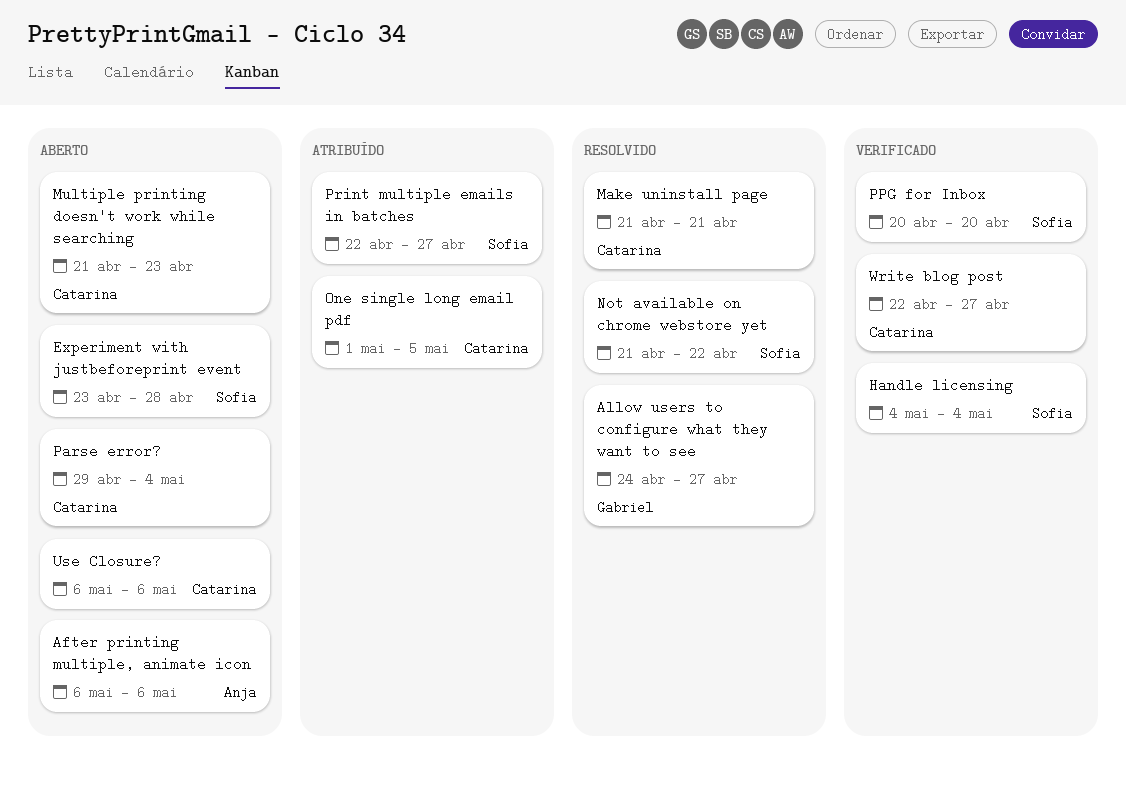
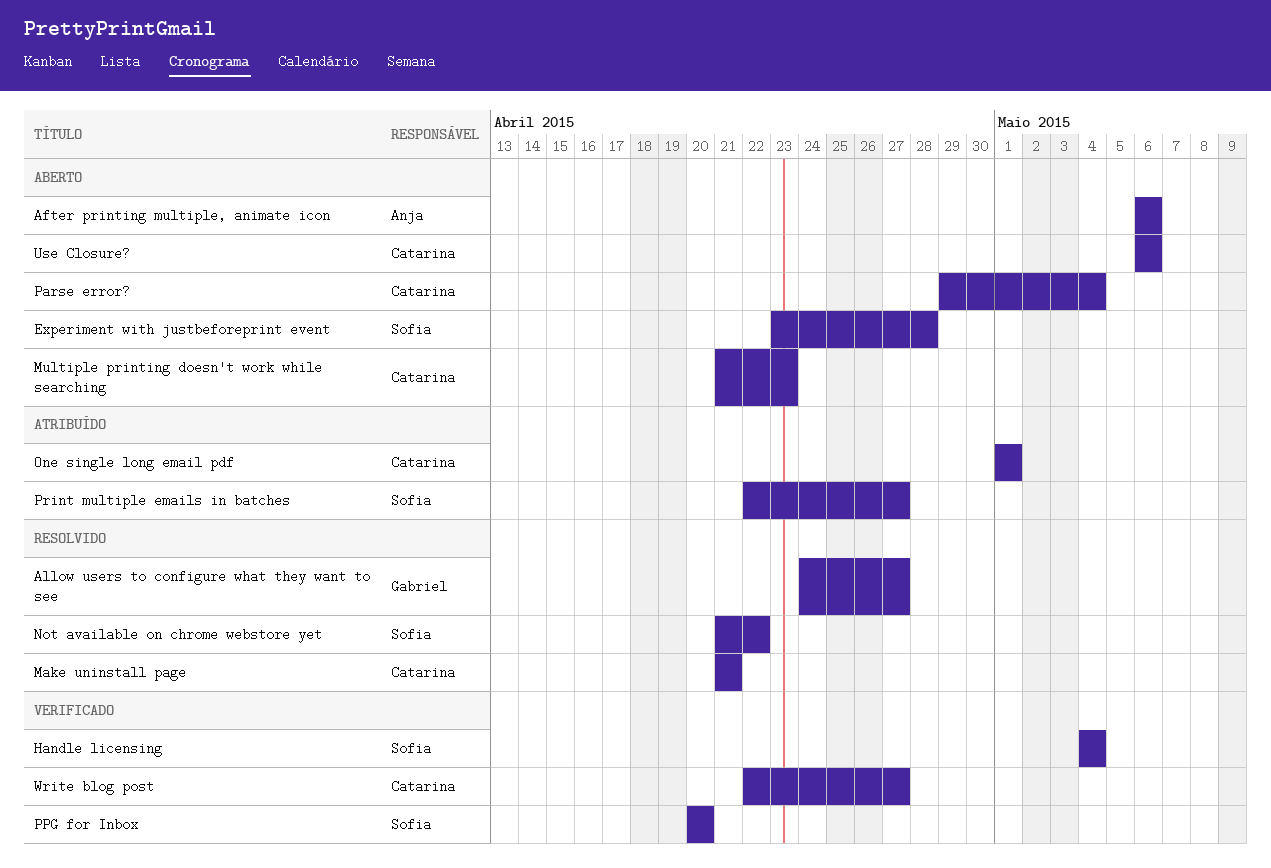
One single long email pdf, due: May 5 -> May 1

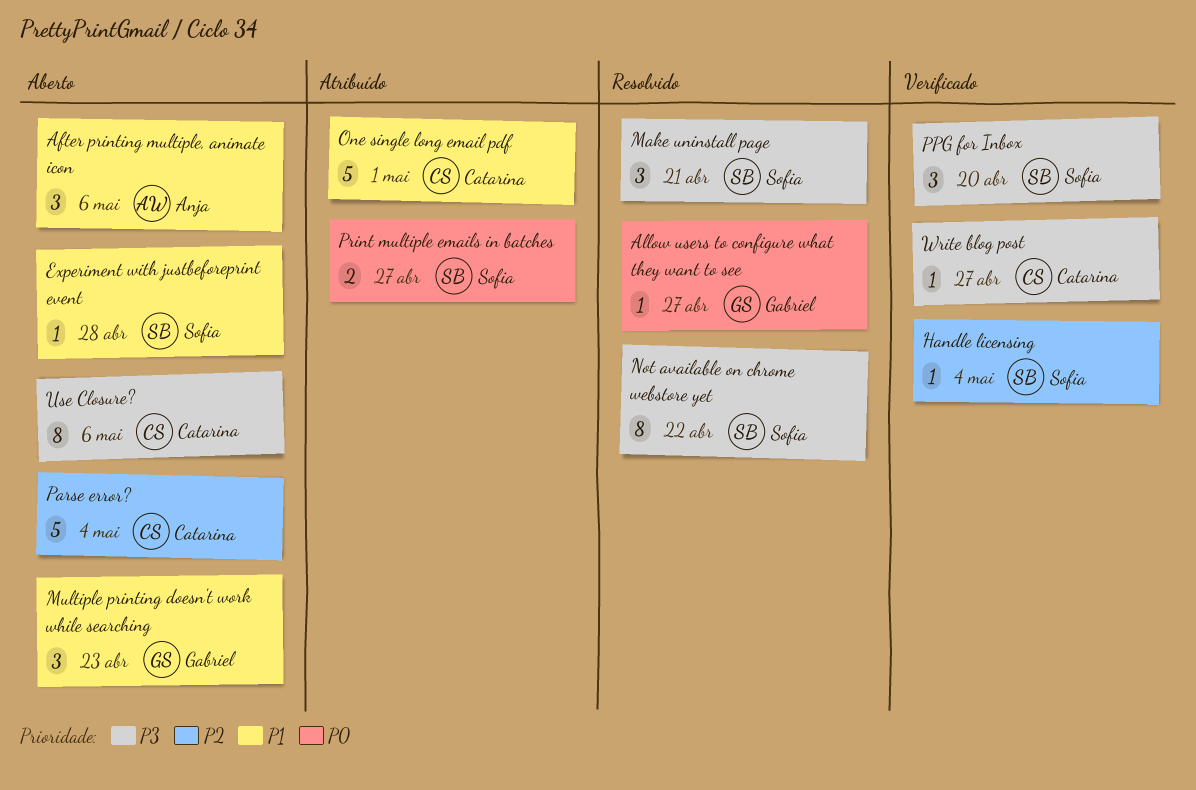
Make uninstall page, owner: Catarina -> Sofia
Multiple printing doesn't work while searching, owner: Catarina -> Gabriel

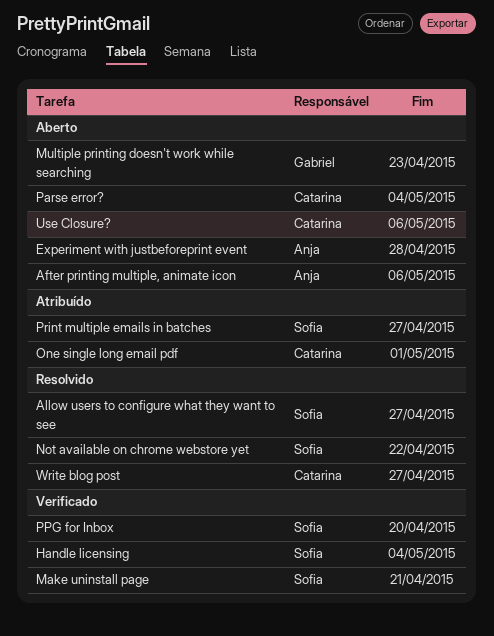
Allow users to configure what they want to see, owner: Gabriel -> Sofia
Experiment with justbeforeprint event, owner: Sofia -> Anja
Make uninstall page, status: Resolvido -> Verificado
Write blog post, status: Verificado -> Resolvido

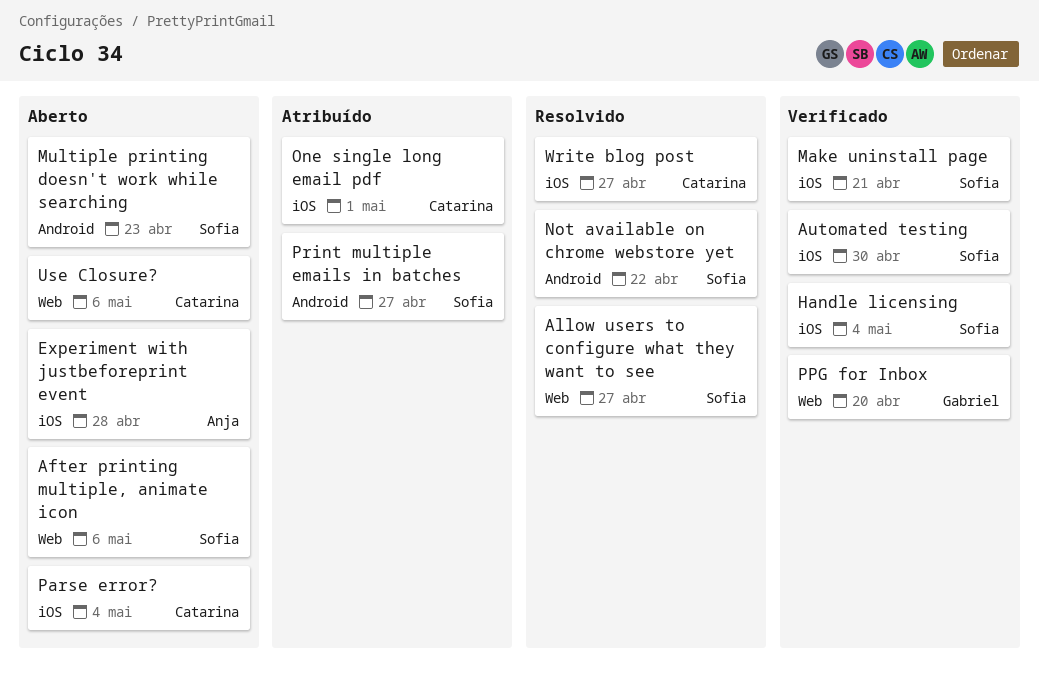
After printing multiple, animate icon, owner: Anja -> Sofia
Automated testing: none -> present
Multiple printing doesn't work while searching, owner: Gabriel -> Sofia
PPG for Inbox, owner: Sofia -> Gabriel

